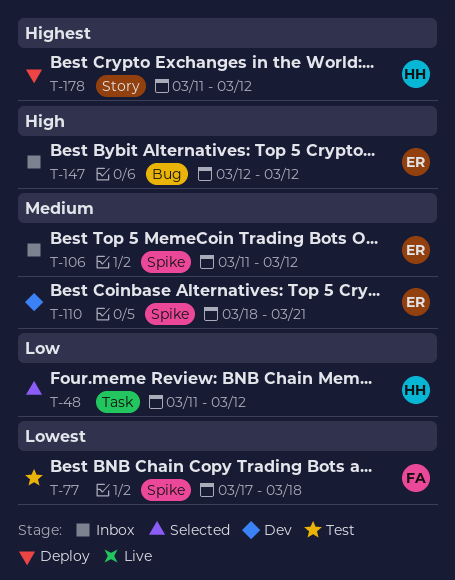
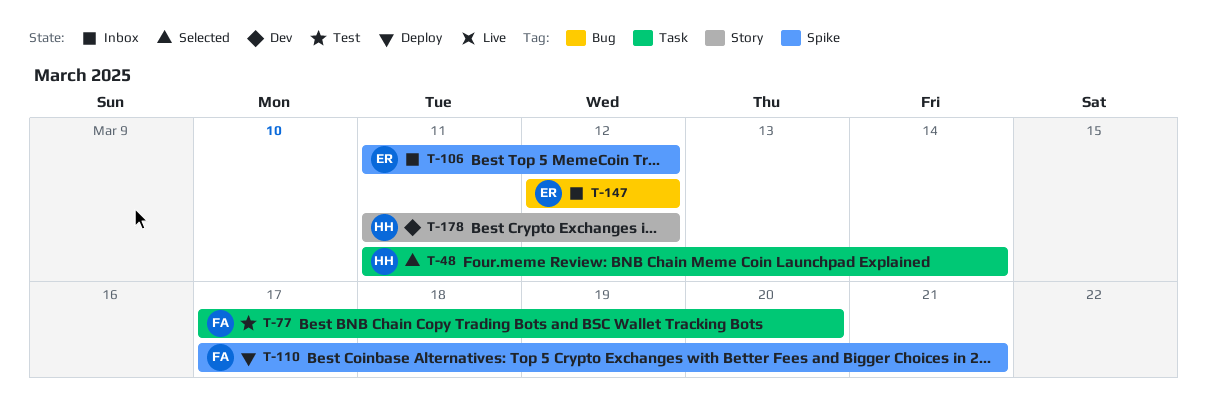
T-48, due: Mar 12 -> Mar 14
T-77, label: Spike -> Task
T-77, due: Mar 18 -> Mar 20
T-110, status: Dev -> Deploy
T-110, owner: ER -> FA
T-110, start: Mar 18 -> Mar 17
T-178, status: Deploy -> Dev

